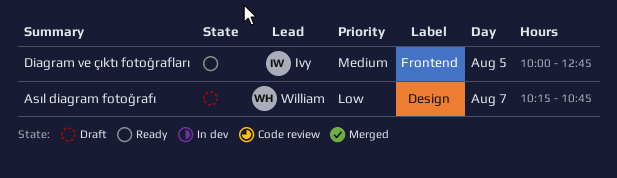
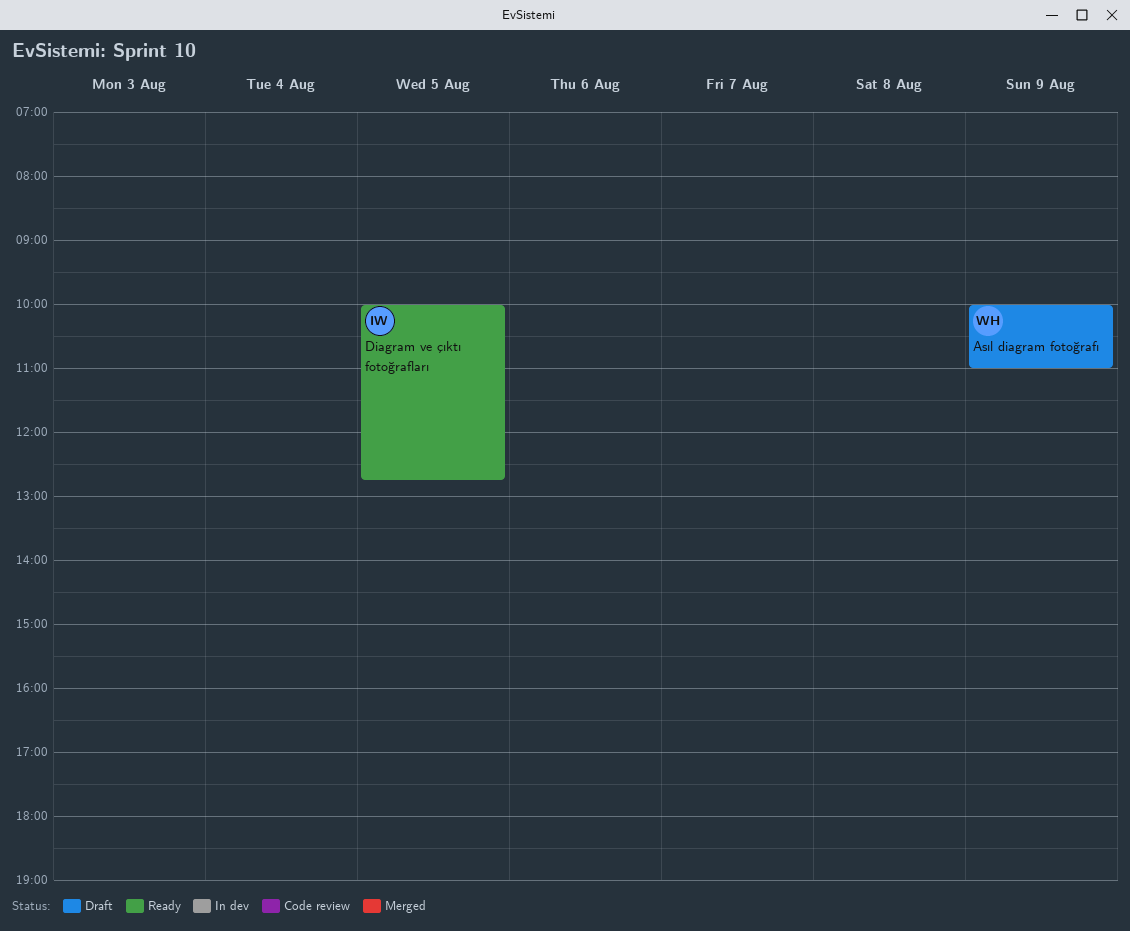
Asıl diagram fotoğrafı, day: Aug 7 -> Aug 9
Asıl diagram fotoğrafı, begins: 10:15 -> 10:00
Asıl diagram fotoğrafı, ends: 10:45 -> 11:00

